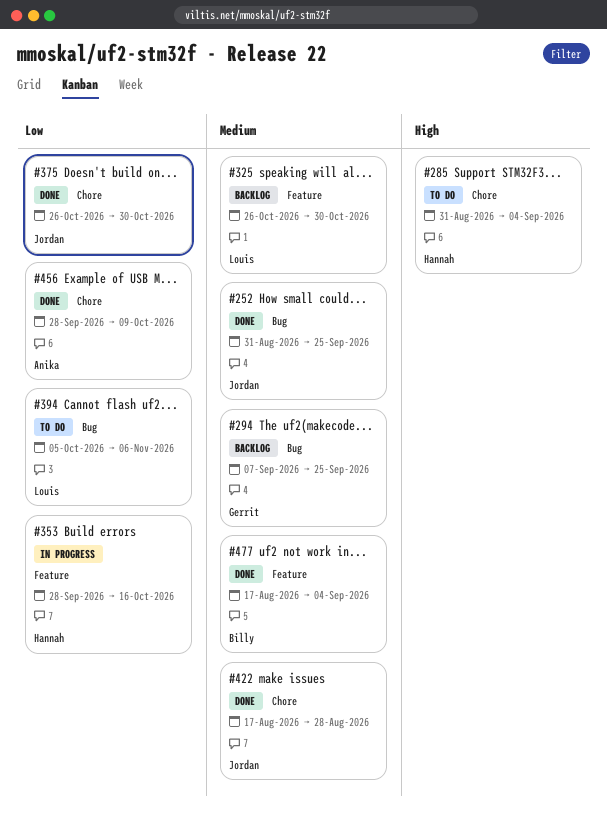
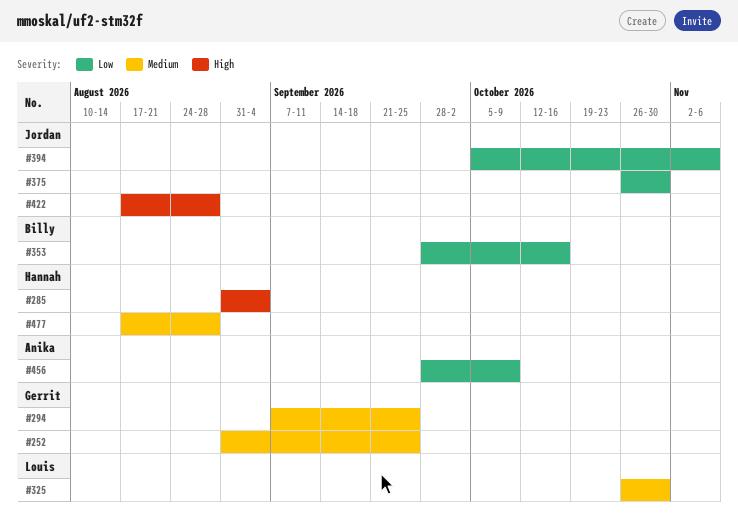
#252, owner: Jordan -> Gerrit
#353, owner: Hannah -> Billy
#394, owner: Louis -> Jordan
#422, priority: Medium -> High
#477, owner: Billy -> Hannah
#477, due: Sep 4 -> Aug 28

